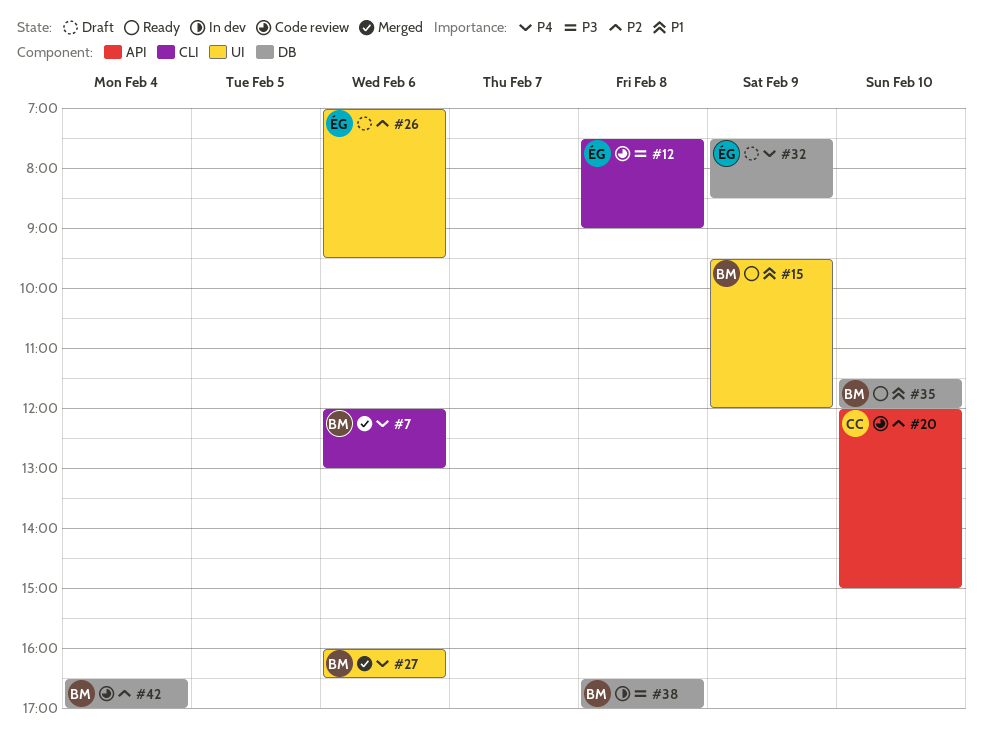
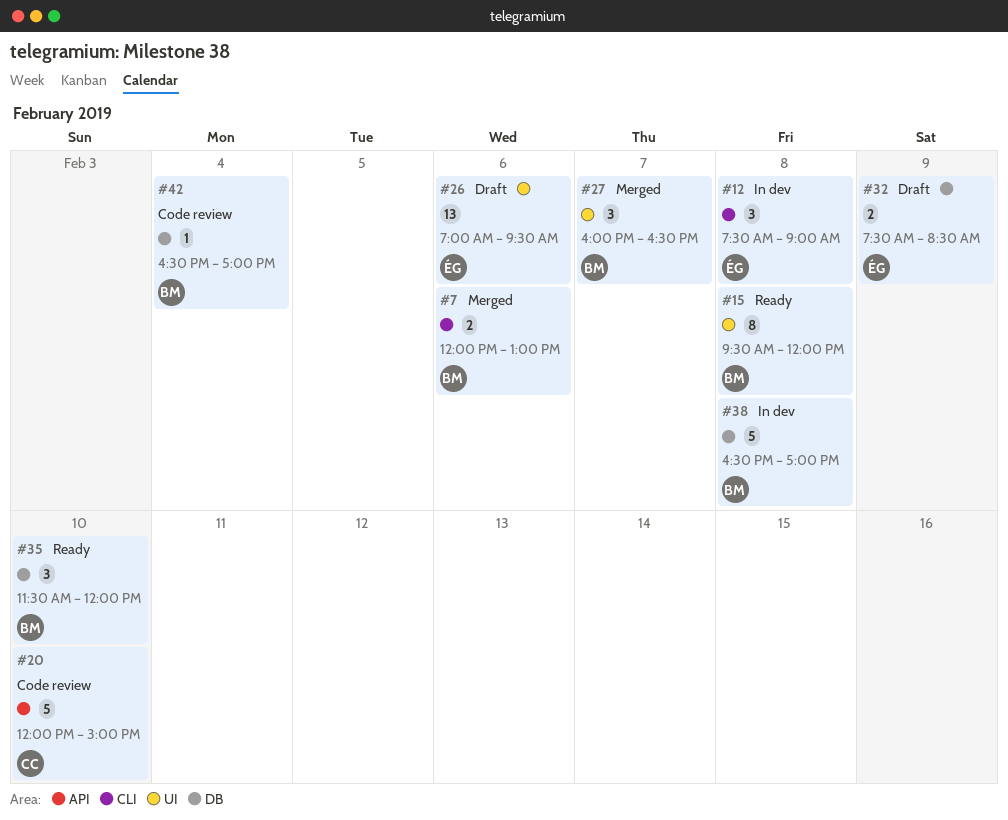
#12, status: Code review -> In dev
#15, day: Feb 9 -> Feb 8
#27, day: Feb 6 -> Feb 7

